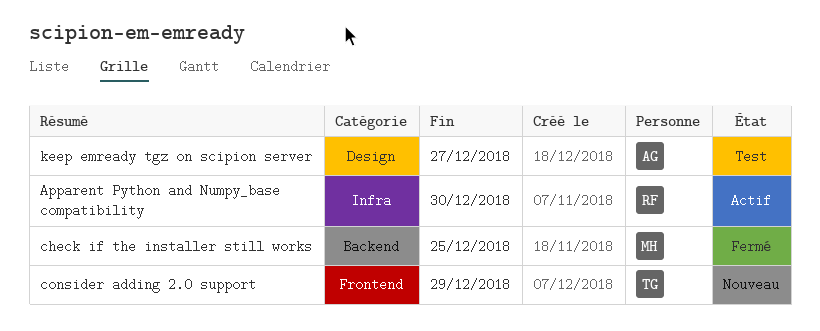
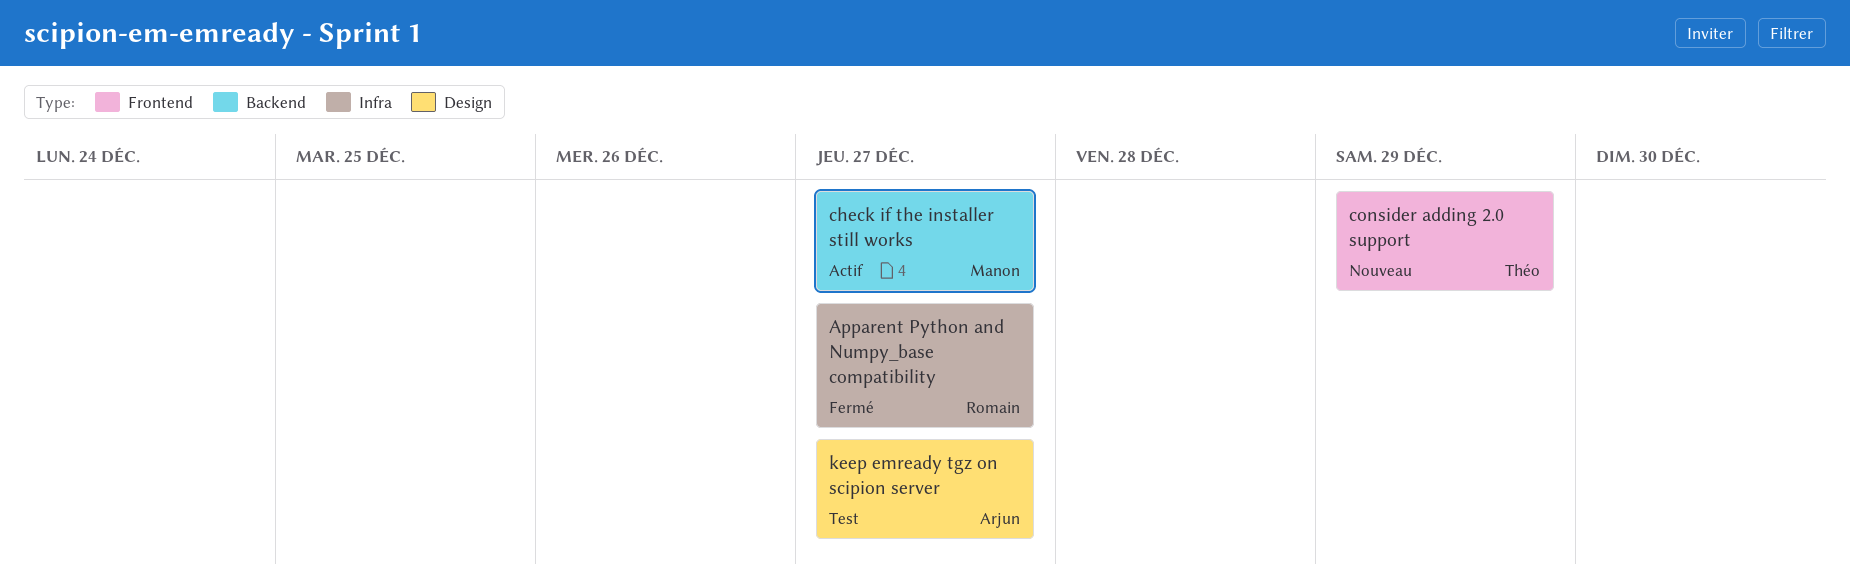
Apparent Python and Numpy_base compatibility, status: Actif -> Fermé
Apparent Python and Numpy_base compatibility, due: Dec 30 -> Dec 27
check if the installer still works, status: Fermé -> Actif
check if the installer still works, due: Dec 25 -> Dec 27

